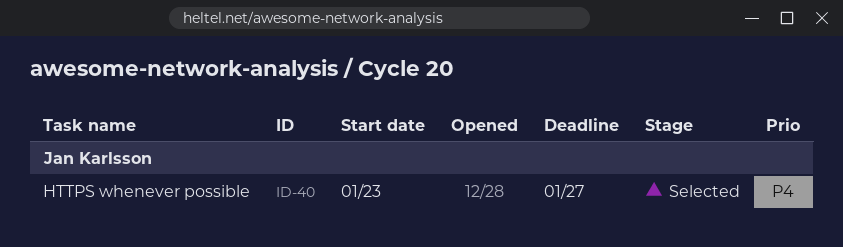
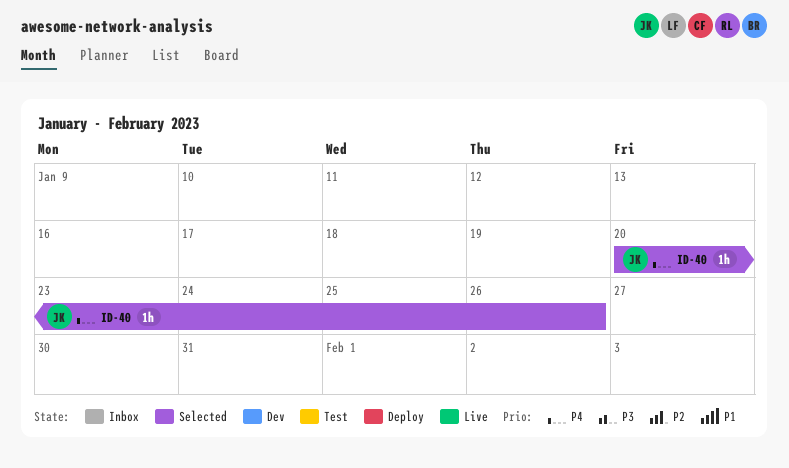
ID-40, start: Jan 23 -> Jan 20
ID-40, due: Jan 27 -> Jan 26

